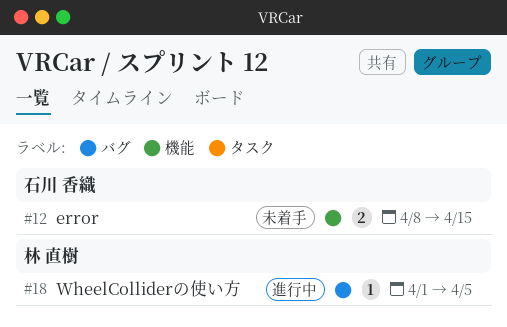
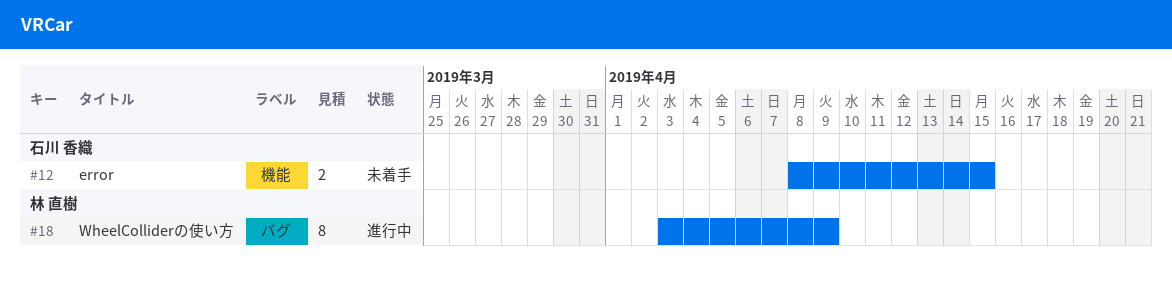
#18, estimate: 1 -> 8
#18, start: Apr 1 -> Apr 3
#18, due: Apr 5 -> Apr 9

